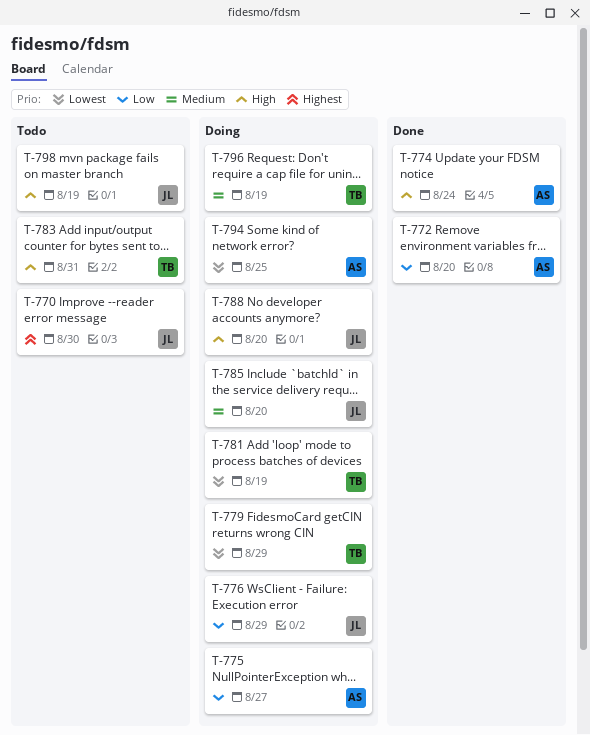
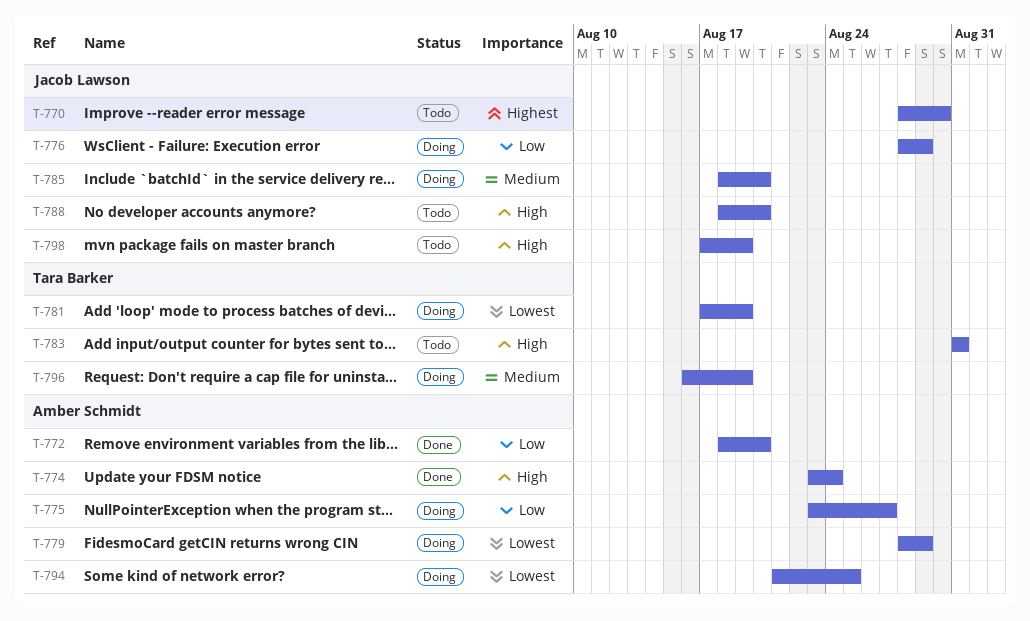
T-779, owner: Tara Barker -> Amber Schmidt
T-788, status: Doing -> Todo

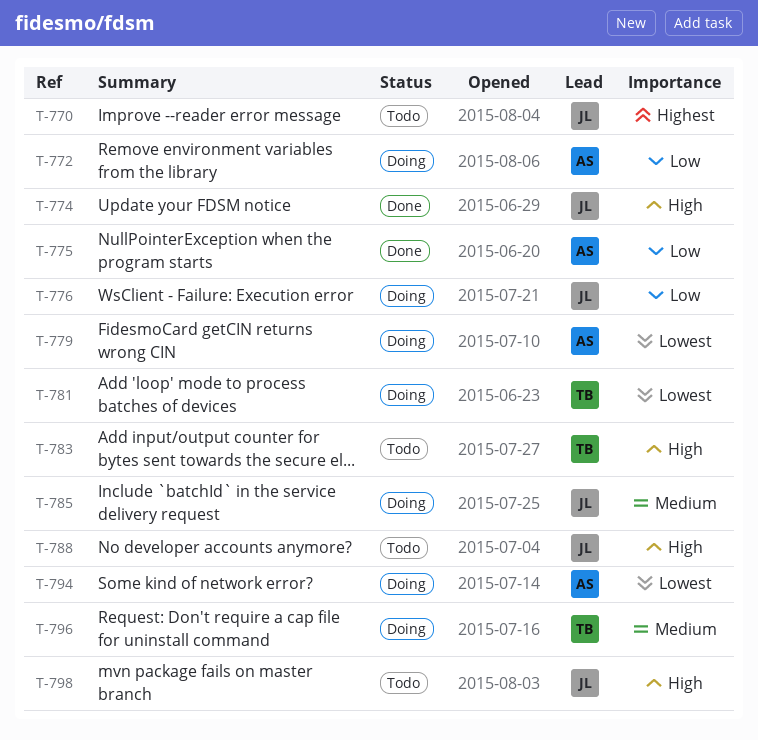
T-772, status: Done -> Doing
T-774, owner: Amber Schmidt -> Jacob Lawson
T-775, status: Doing -> Done

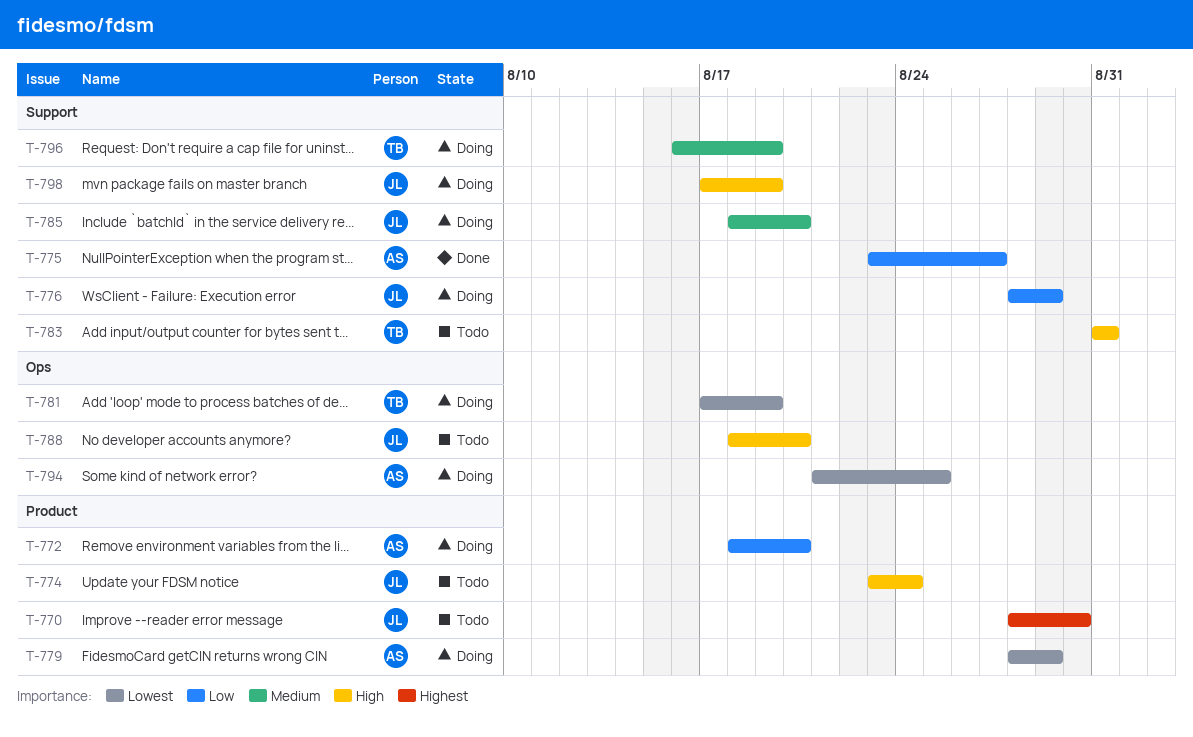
T-774, status: Done -> Todo
T-798, status: Todo -> Doing

